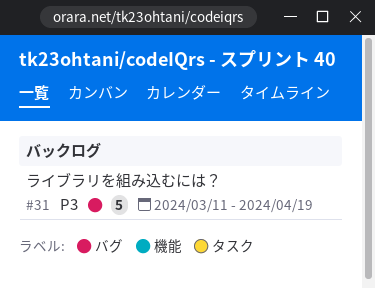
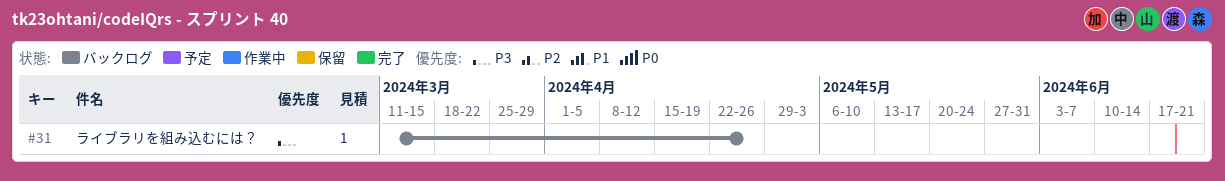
#31, estimate: 5 -> 1
#31, due: Apr 19 -> Apr 26

